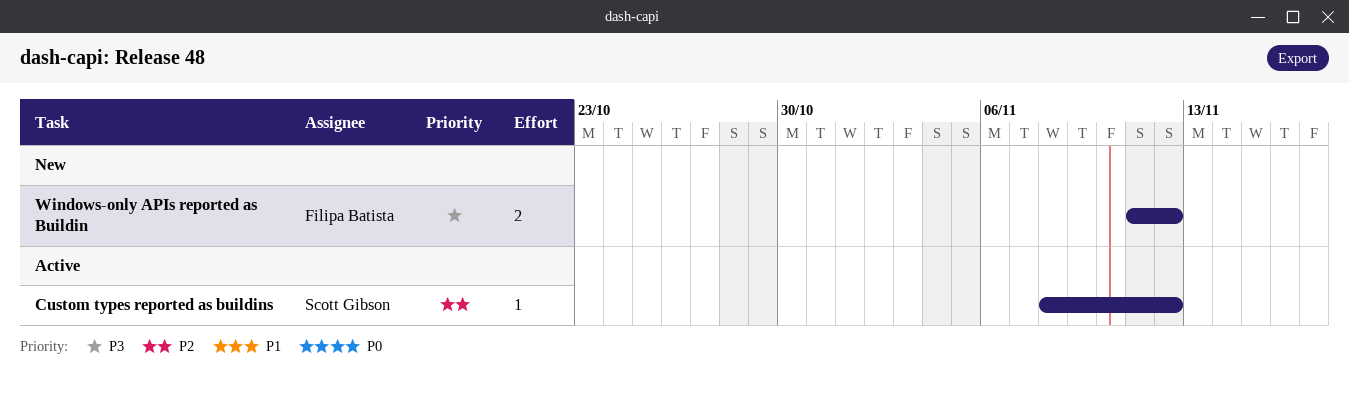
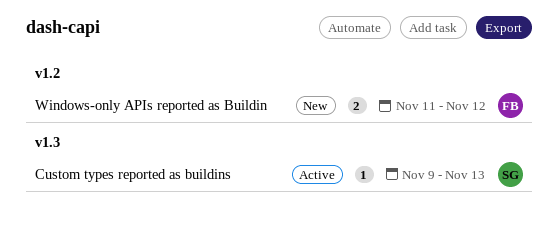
Custom types reported as buildins, start: Nov 8 -> Nov 9
Custom types reported as buildins, due: Nov 12 -> Nov 13

